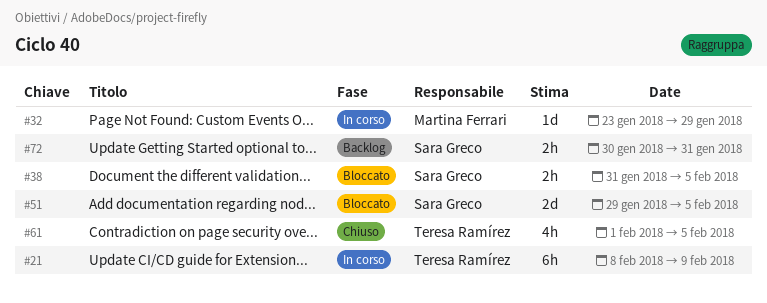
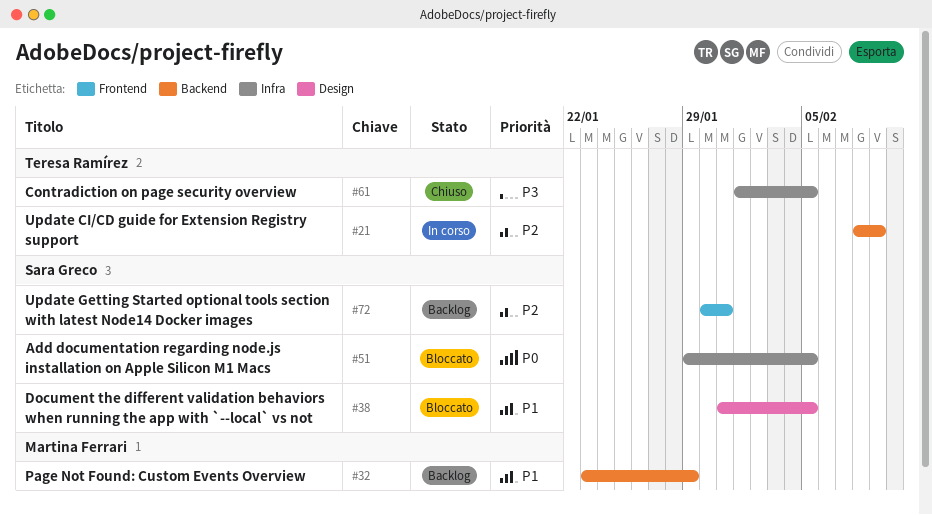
#32, status: In corso -> Backlog

